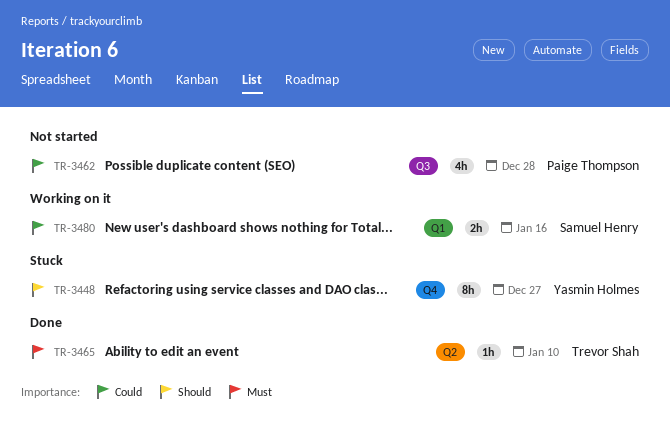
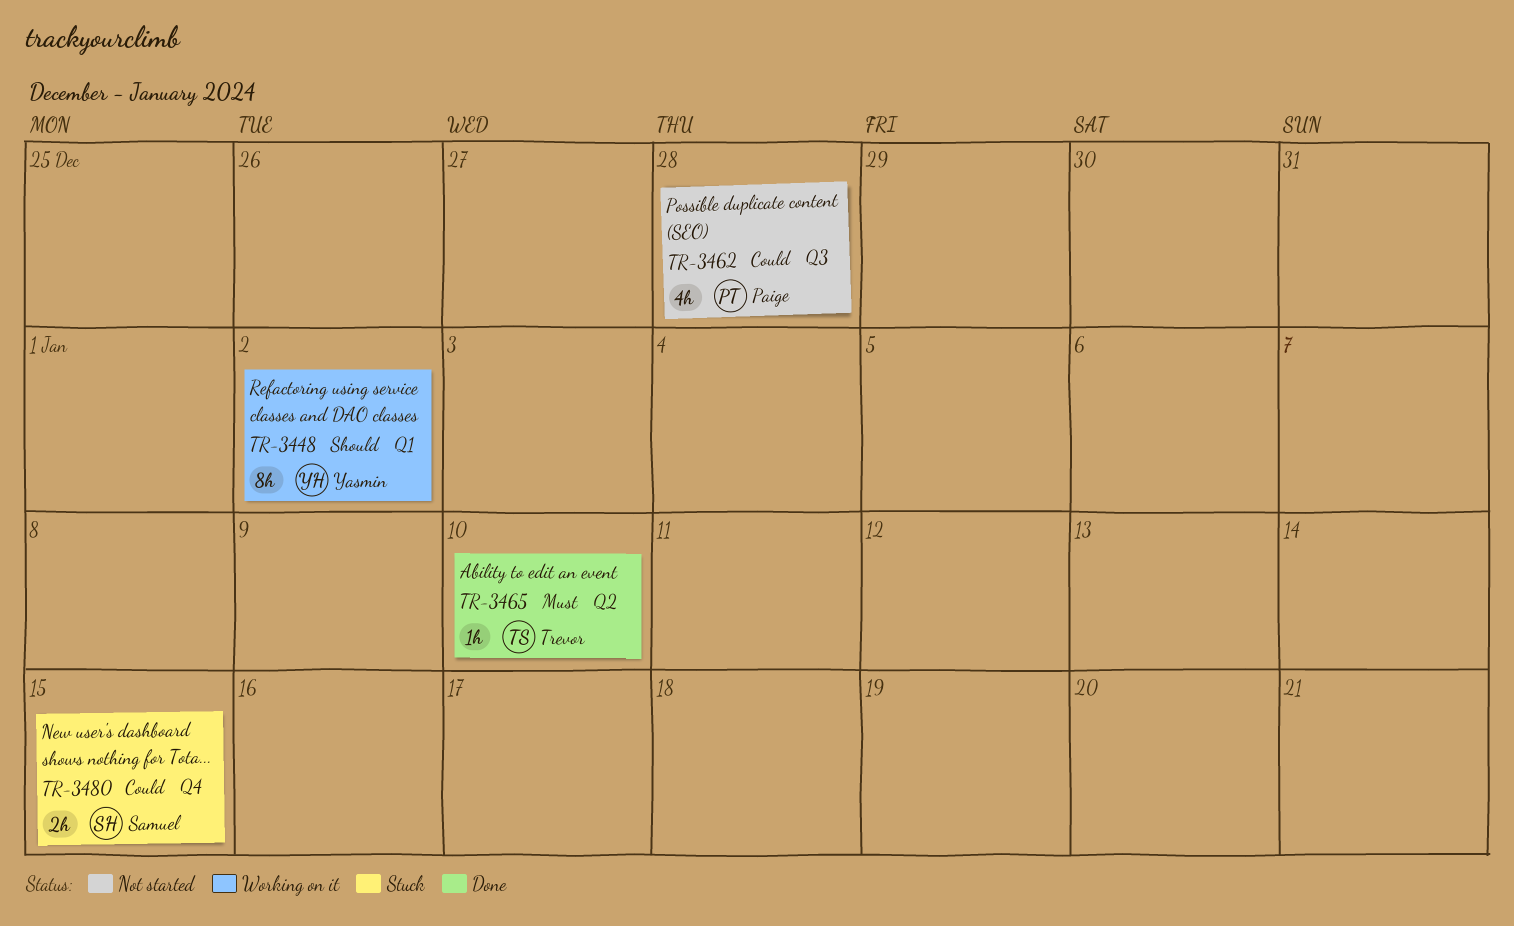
TR-3448, status: Stuck -> Working on it
TR-3448, label: Q4 -> Q1
TR-3448, due: Dec 27 -> Jan 2
TR-3480, status: Working on it -> Stuck
TR-3480, label: Q1 -> Q4
TR-3480, due: Jan 16 -> Jan 15

